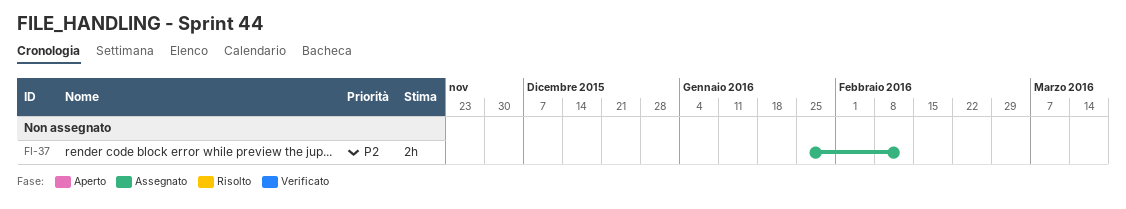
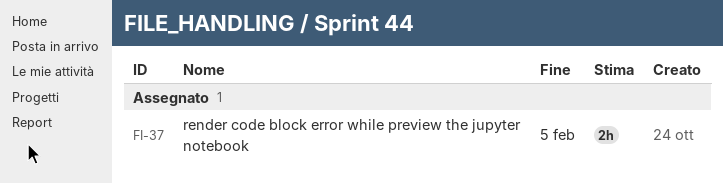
FI-37, due: Feb 12 -> Feb 5

